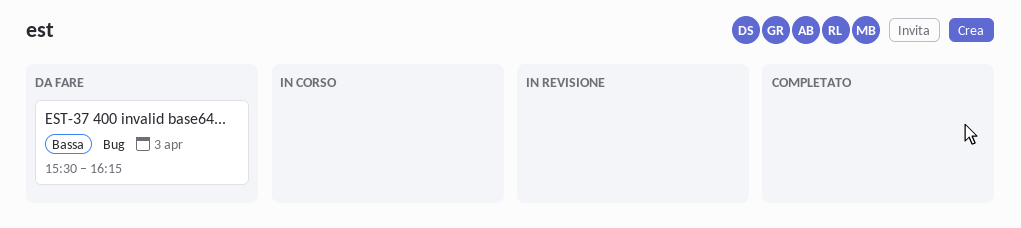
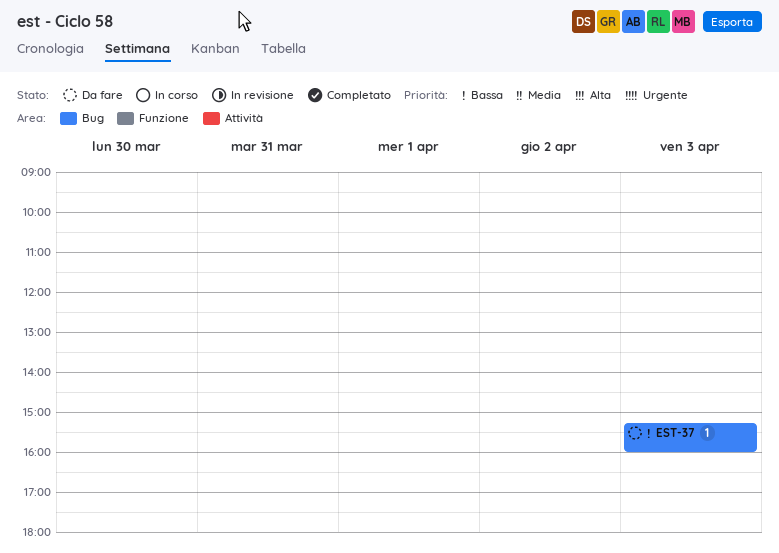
EST-37, begins: 15:30 -> 15:15
EST-37, ends: 16:15 -> 16:00

